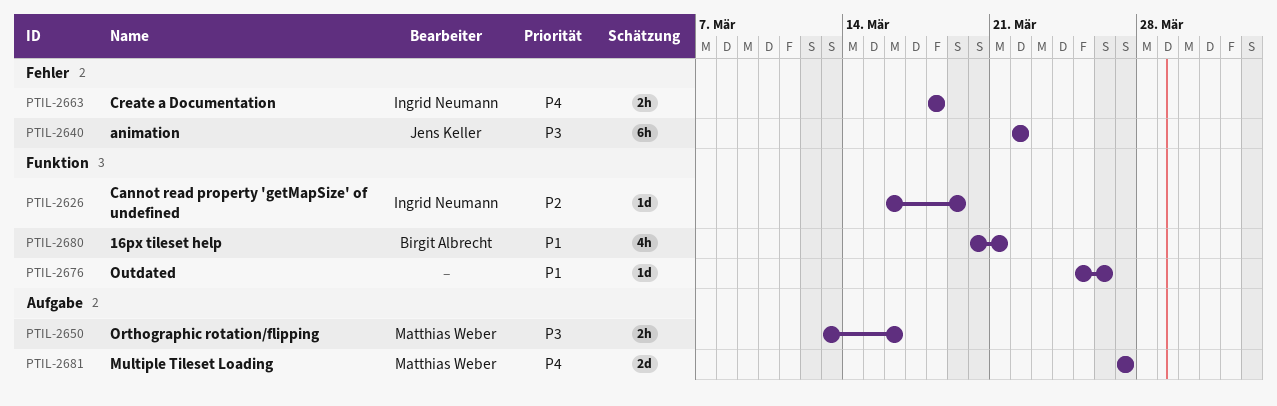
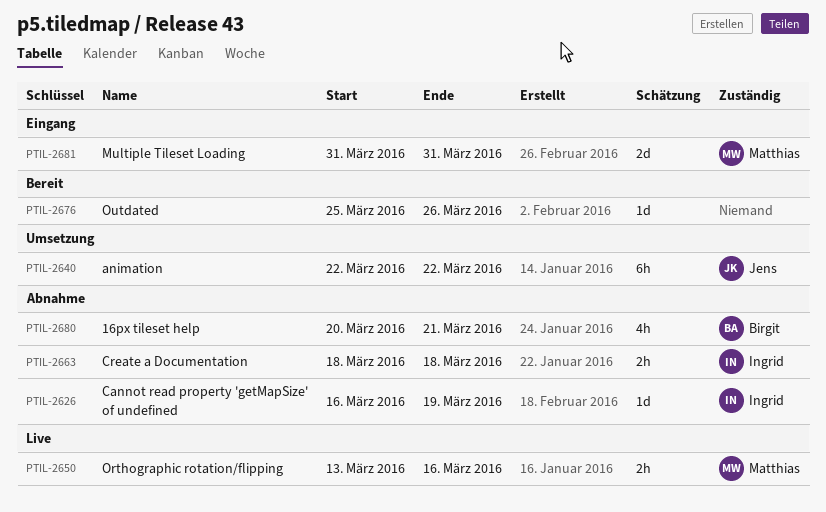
PTIL-2681, start: Mar 27 -> Mar 31
PTIL-2681, due: Mar 27 -> Mar 31

